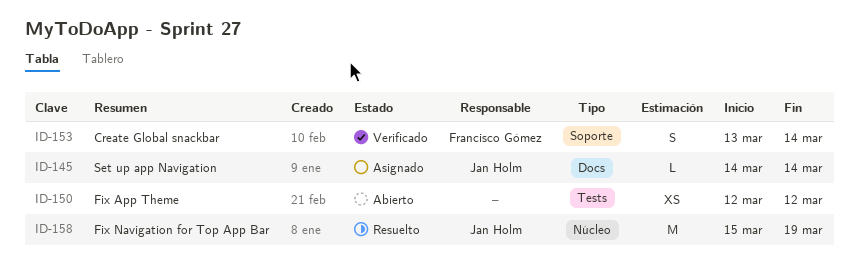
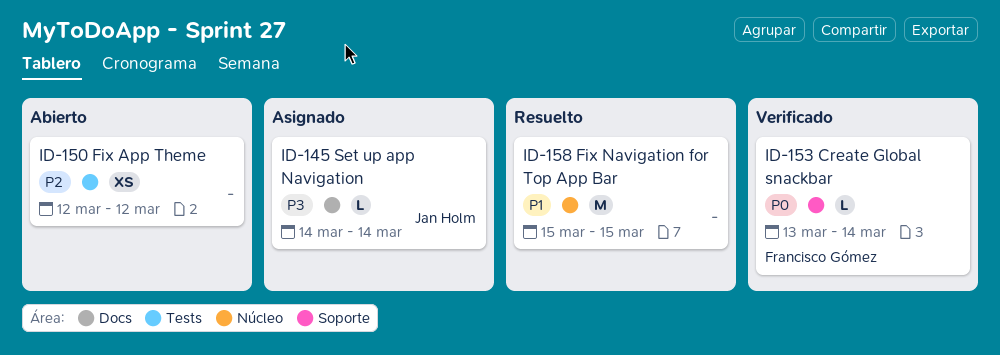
ID-153, estimate: S -> L
ID-158, owner: Jan Holm -> none
ID-158, due: Mar 19 -> Mar 15

